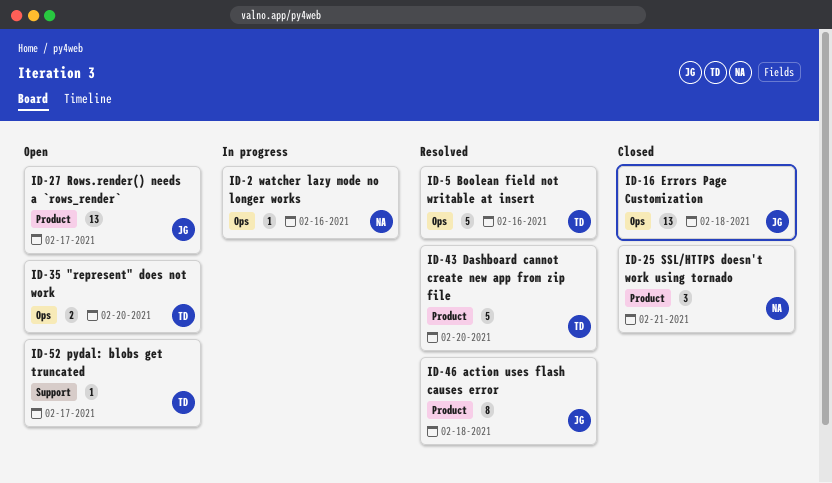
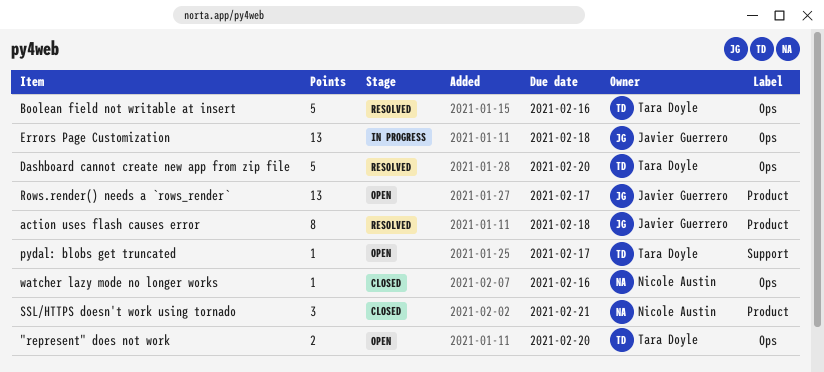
Dashboard cannot create new app from zip file, label: Product -> Ops
Errors Page Customization, status: Closed -> In progress
watcher lazy mode no longer works, status: In progress -> Closed

